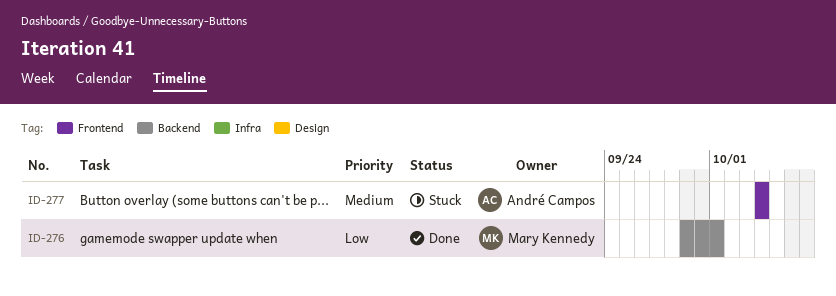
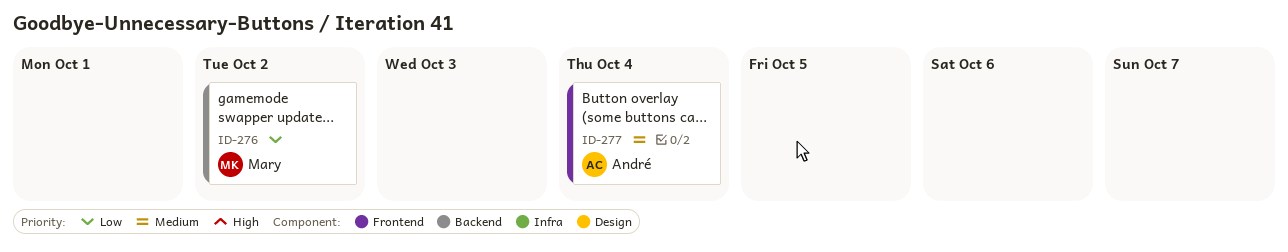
ID-276, due: Oct 1 -> Oct 2

